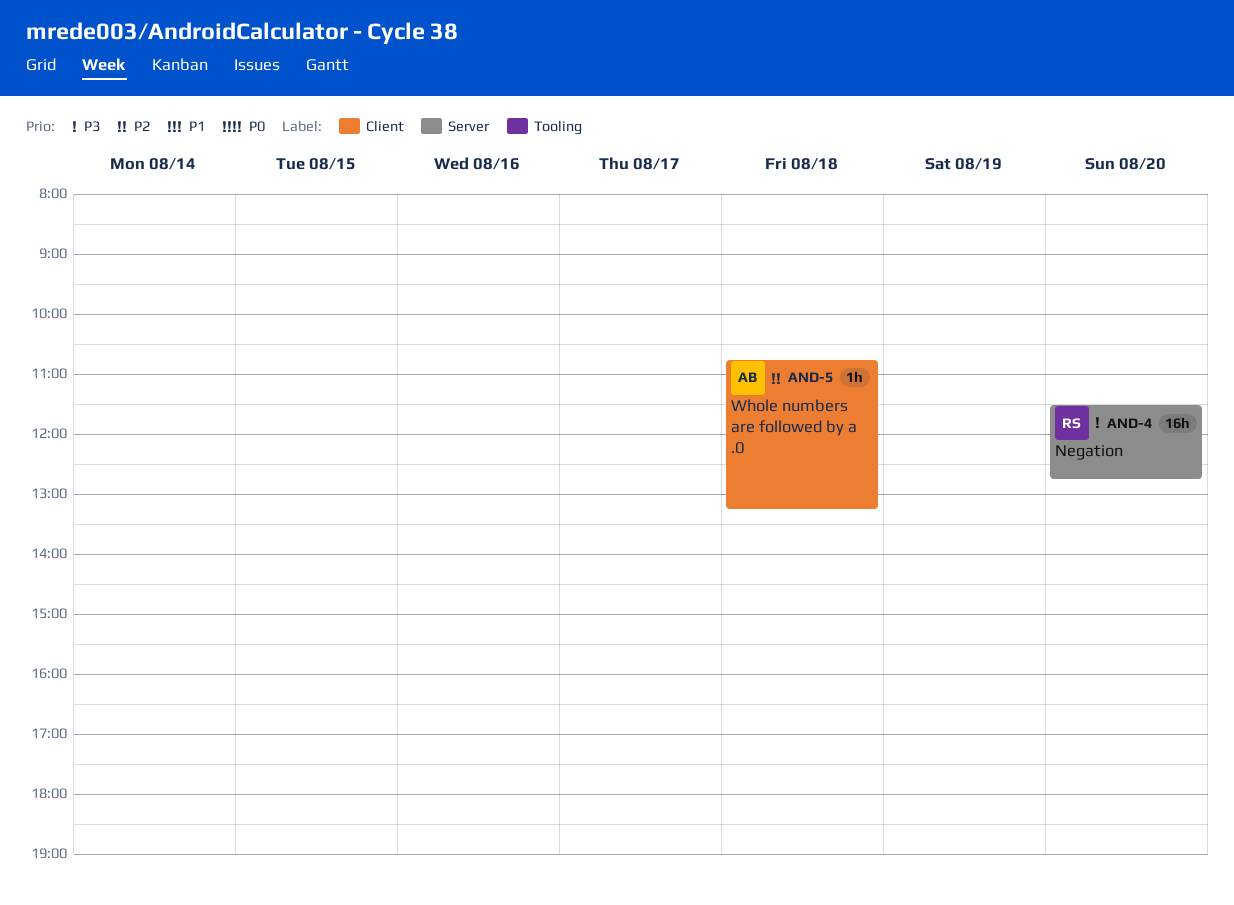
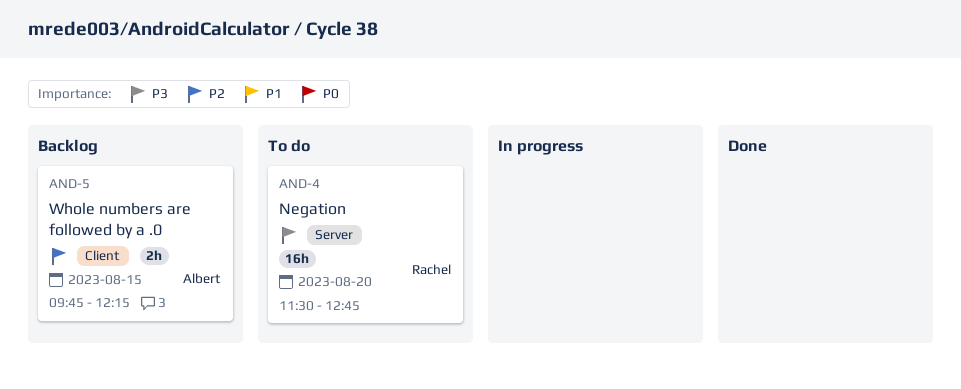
AND-5, estimate: 1h -> 2h
AND-5, day: Aug 18 -> Aug 15
AND-5, begins: 10:45 -> 09:45
AND-5, ends: 13:15 -> 12:15

